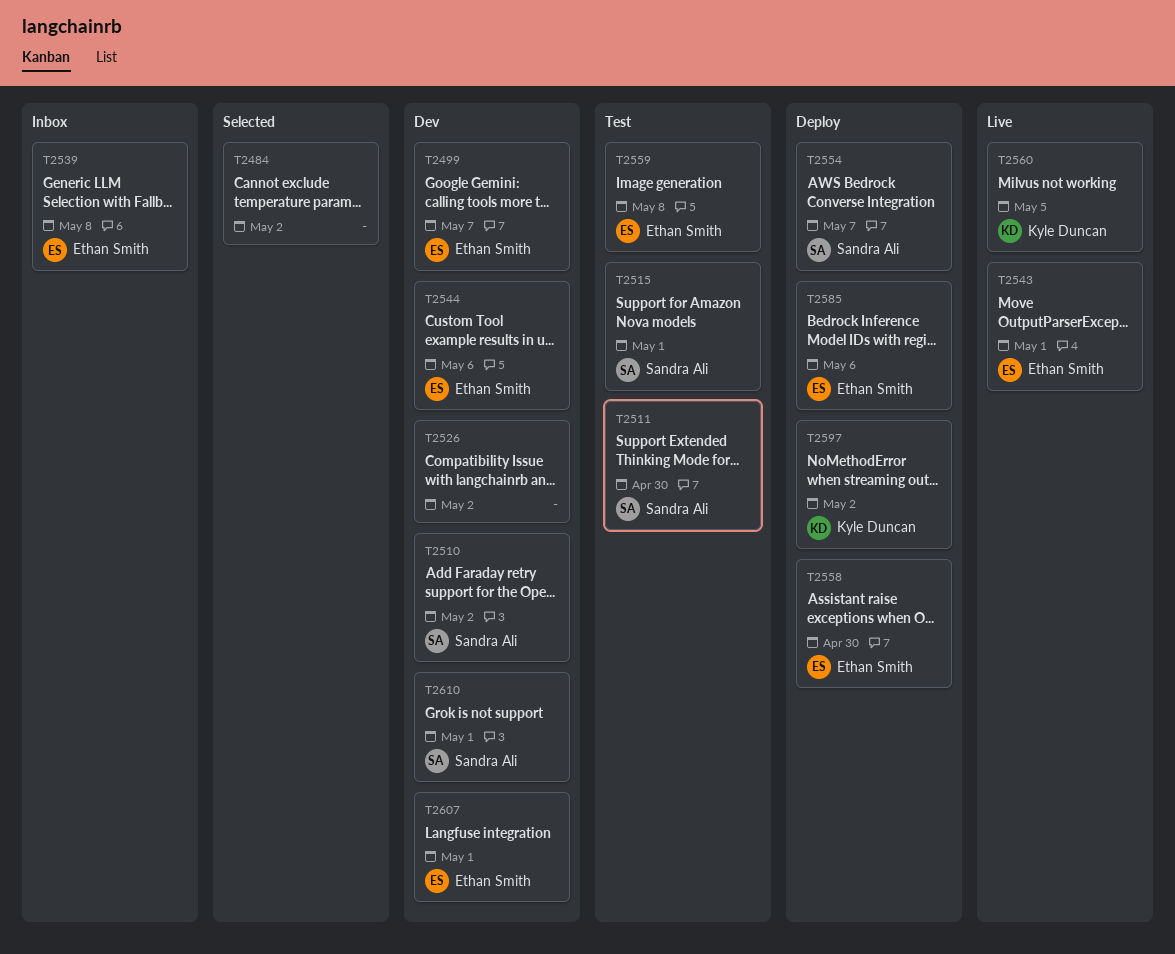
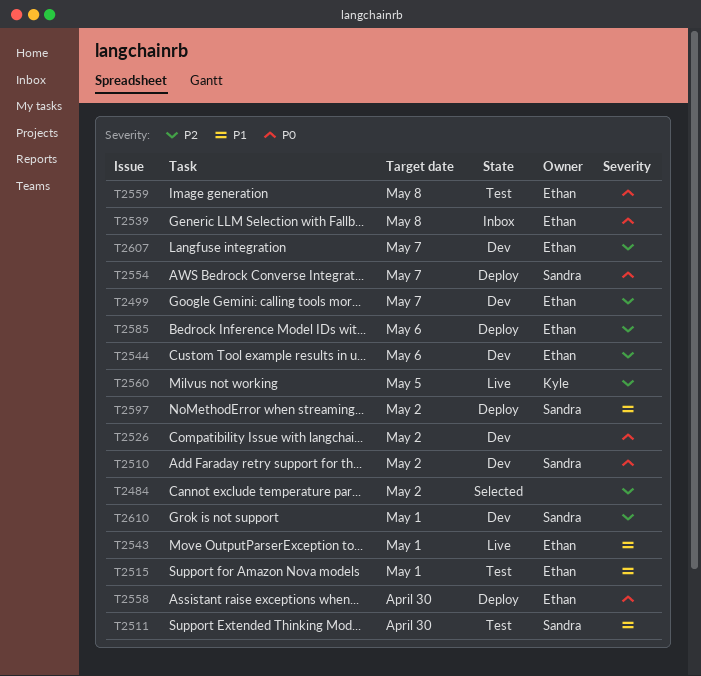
T2515, owner: Sandra Ali -> Ethan Smith
T2597, owner: Kyle Duncan -> Sandra Ali
T2607, due: May 1 -> May 7

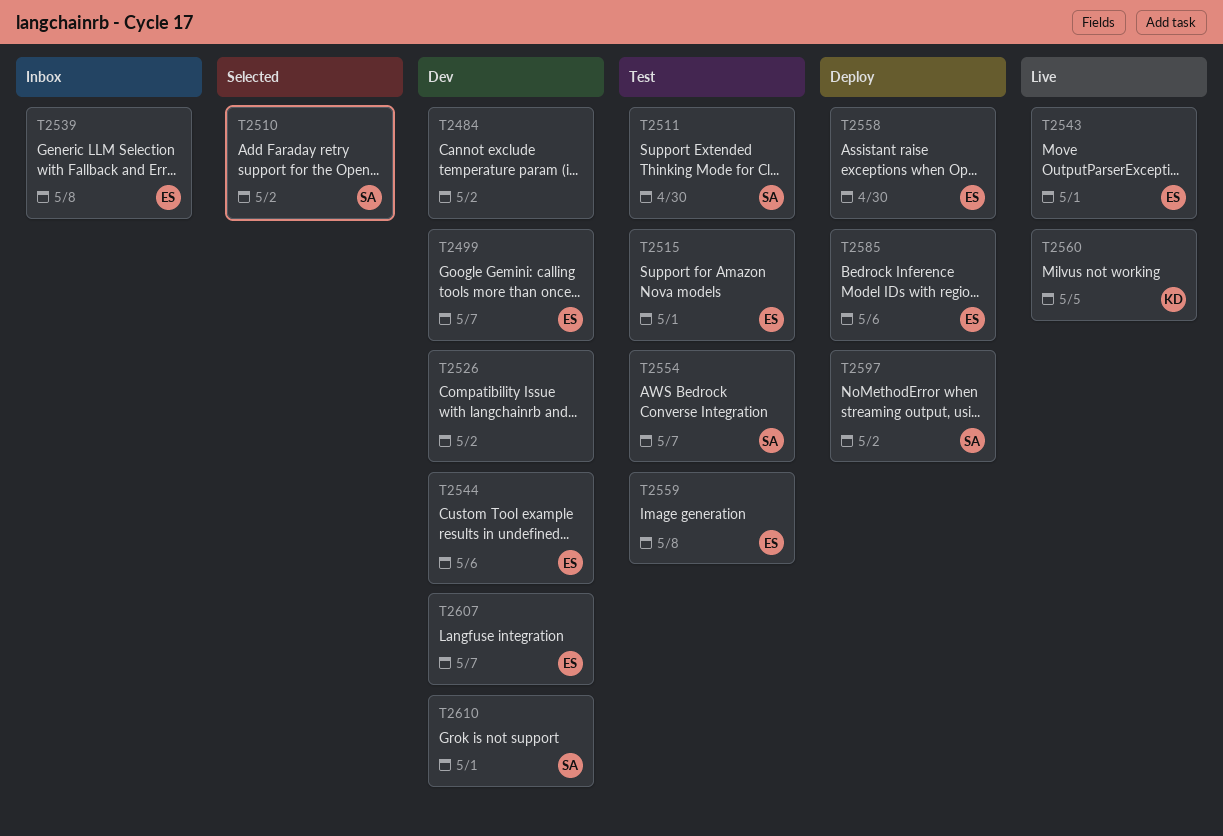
T2484, status: Selected -> Dev
T2510, status: Dev -> Selected
T2554, status: Deploy -> Test

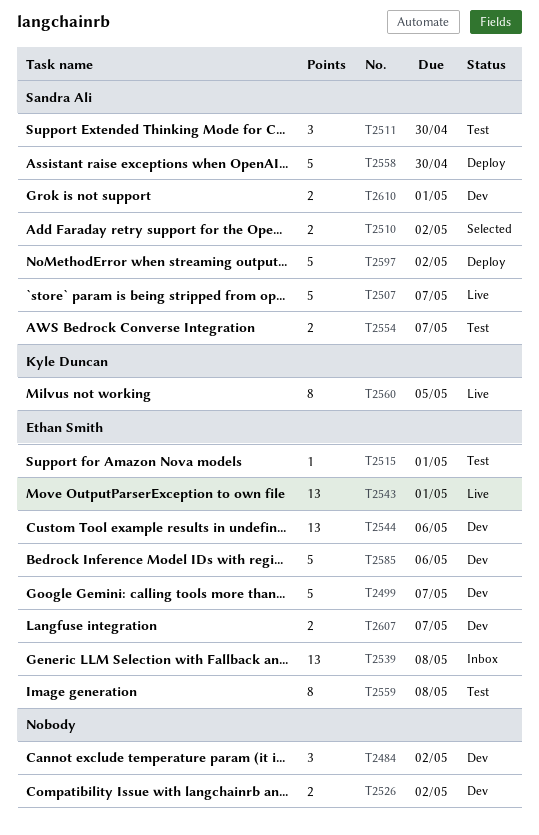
T2507: none -> present
T2558, owner: Ethan Smith -> Sandra Ali
T2585, status: Deploy -> Dev

